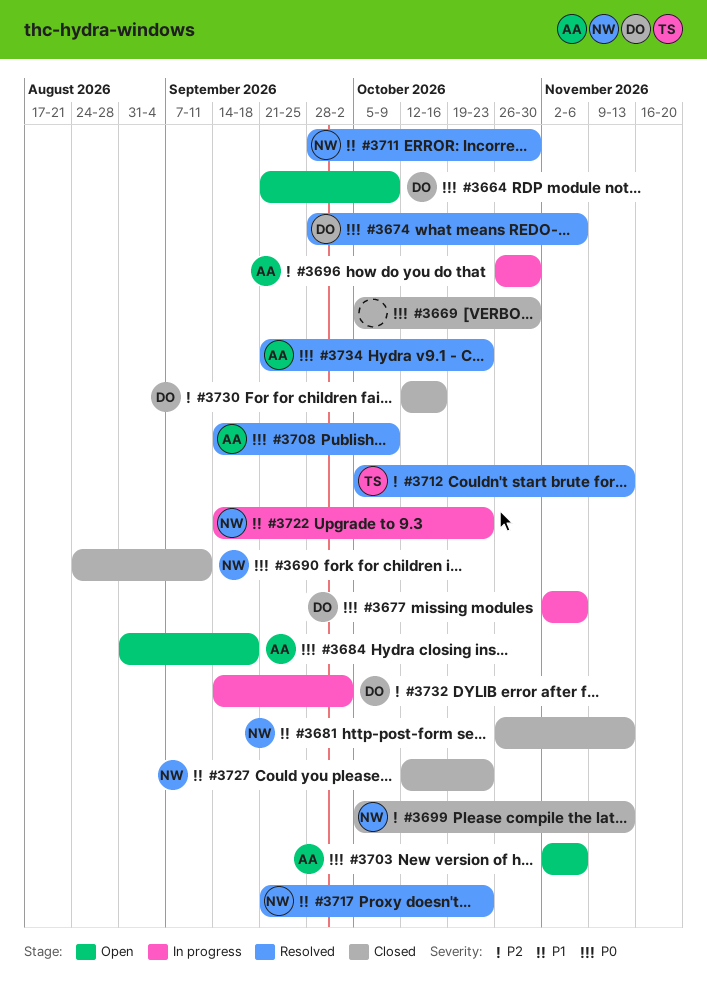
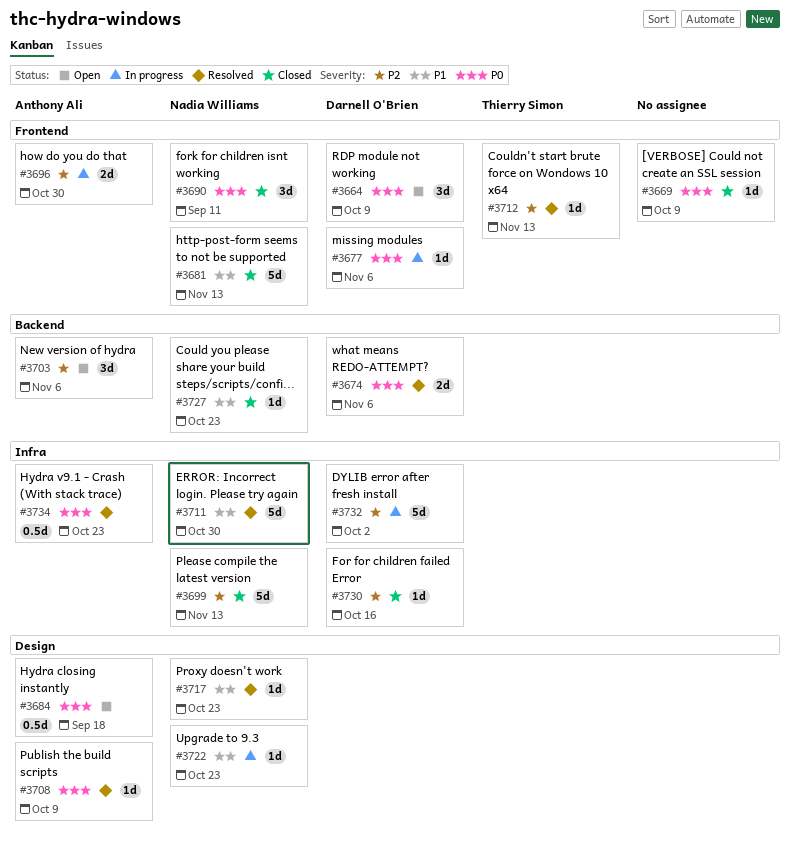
#3669, due: Oct 30 -> Oct 9
#3703, priority: P0 -> P2

